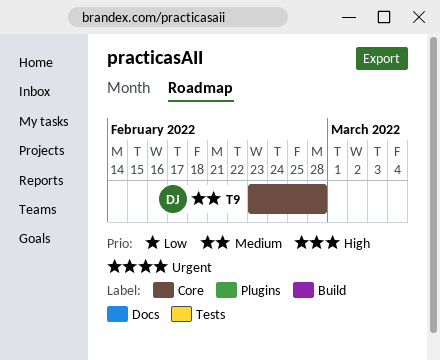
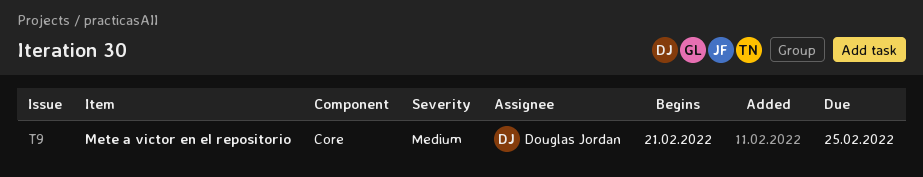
T9, start: Feb 23 -> Feb 21
T9, due: Feb 28 -> Feb 25

